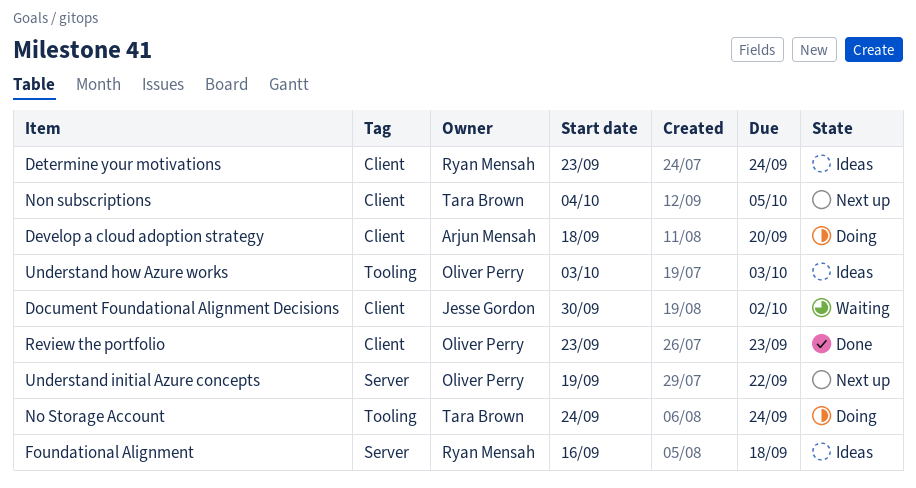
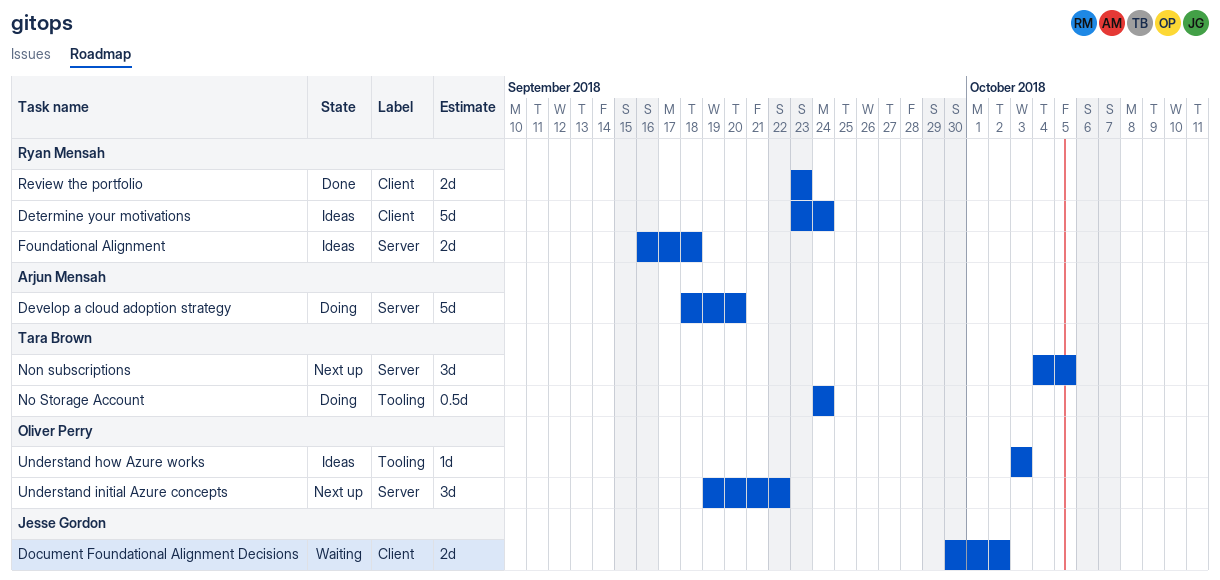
Develop a cloud adoption strategy, label: Client -> Server
Non subscriptions, label: Client -> Server
Review the portfolio, owner: Oliver Perry -> Ryan Mensah

